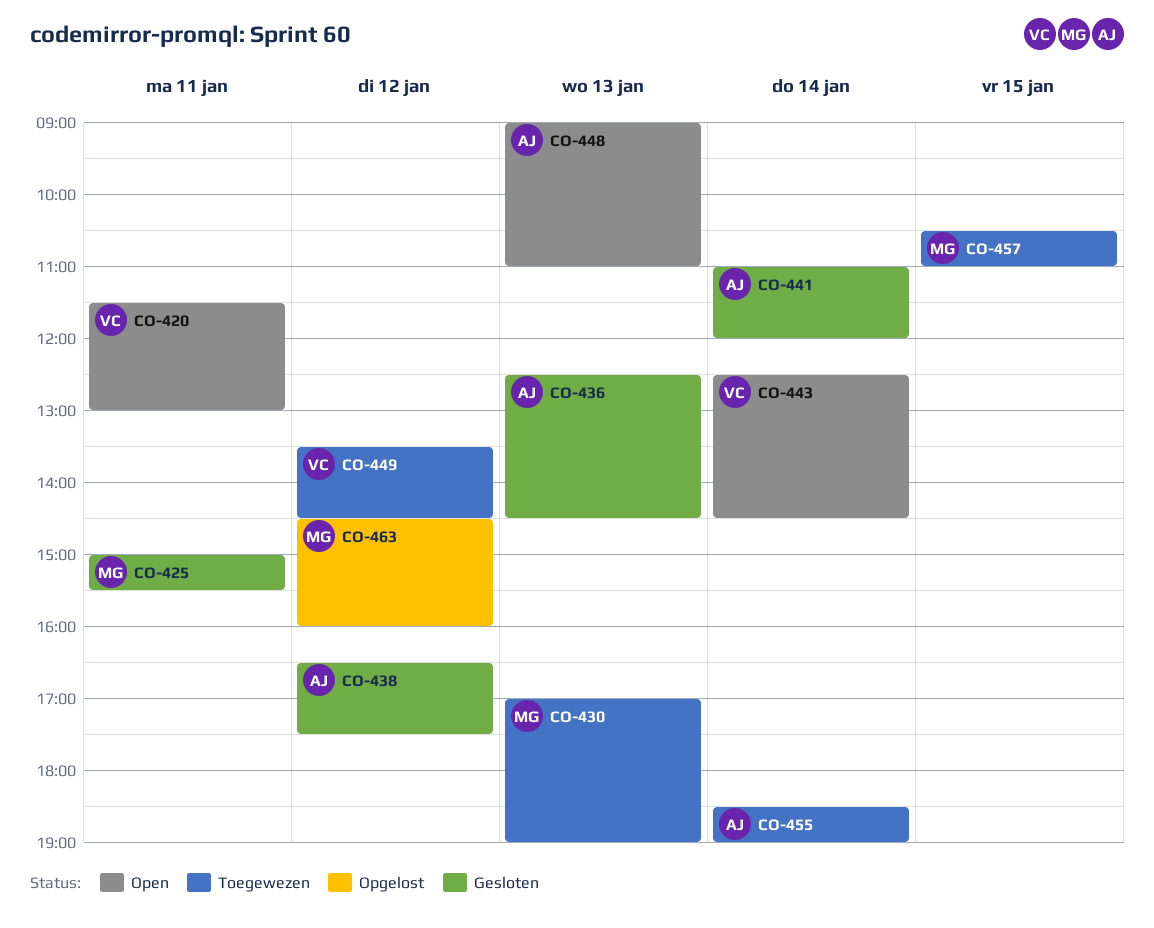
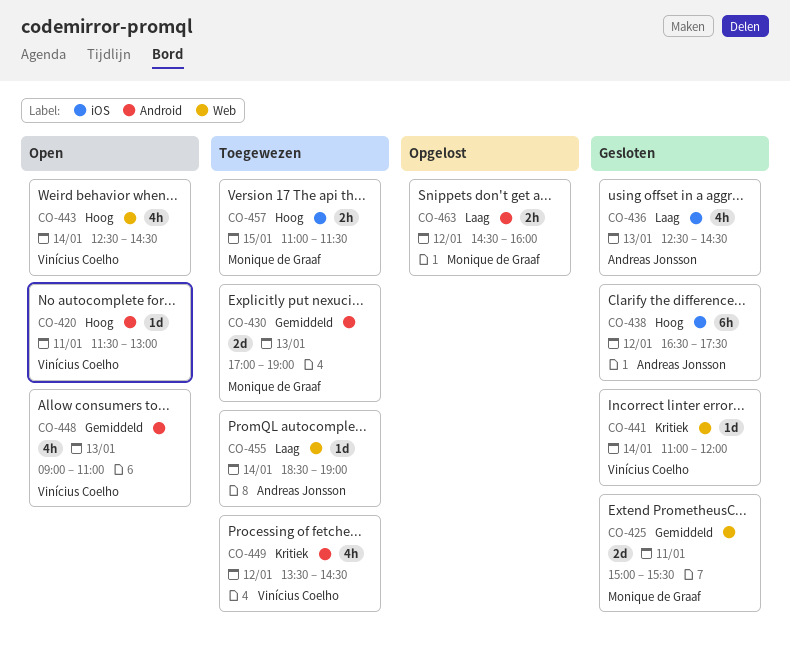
CO-441, owner: Andreas Jonsson -> Vinícius Coelho
CO-448, owner: Andreas Jonsson -> Vinícius Coelho
CO-457, begins: 10:30 -> 11:00
CO-457, ends: 11:00 -> 11:30

